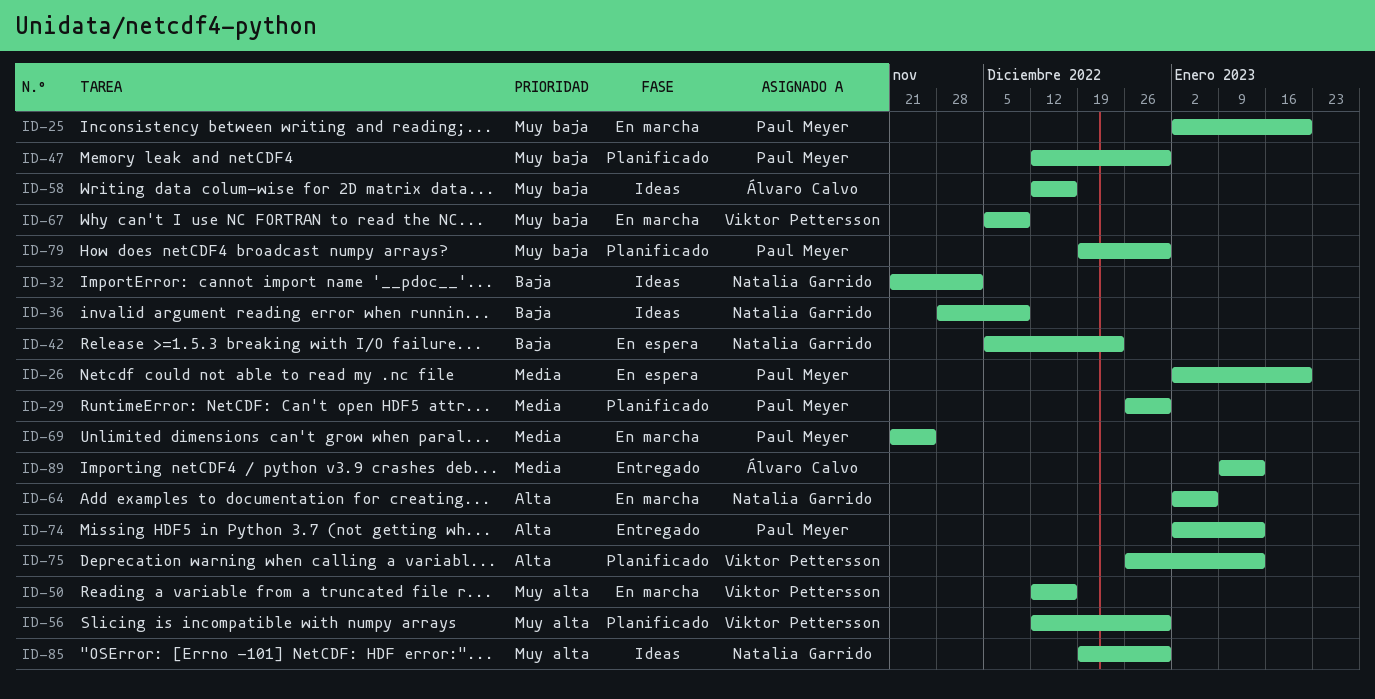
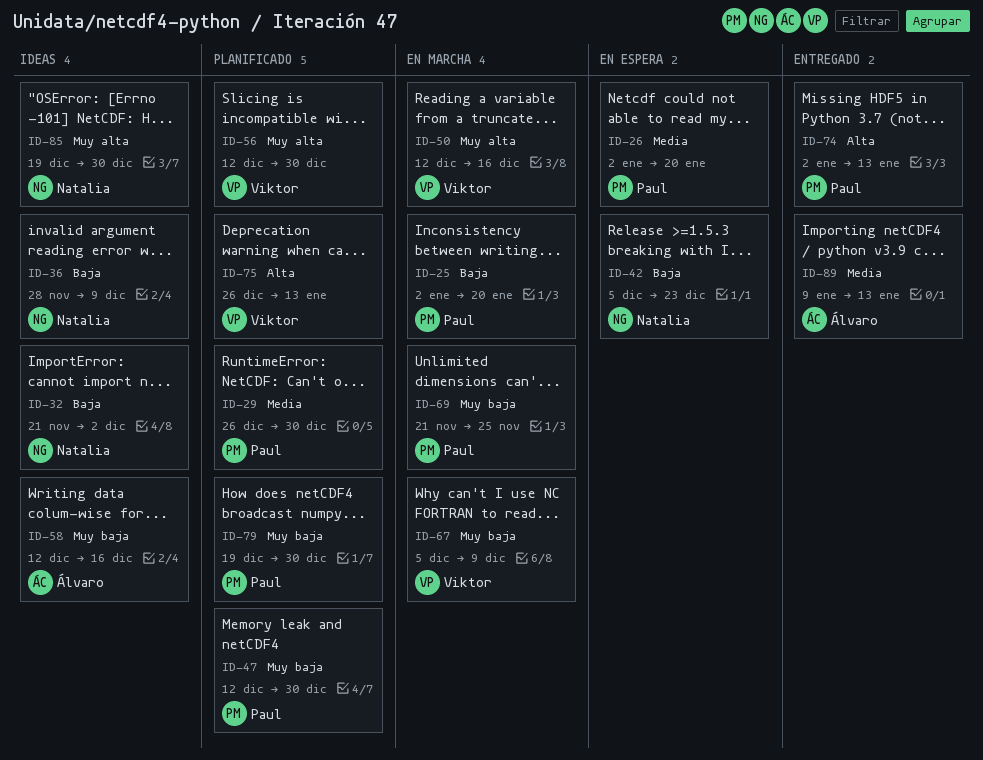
ID-25, priority: Muy baja -> Baja
ID-64: present -> none
ID-69, priority: Media -> Muy baja

